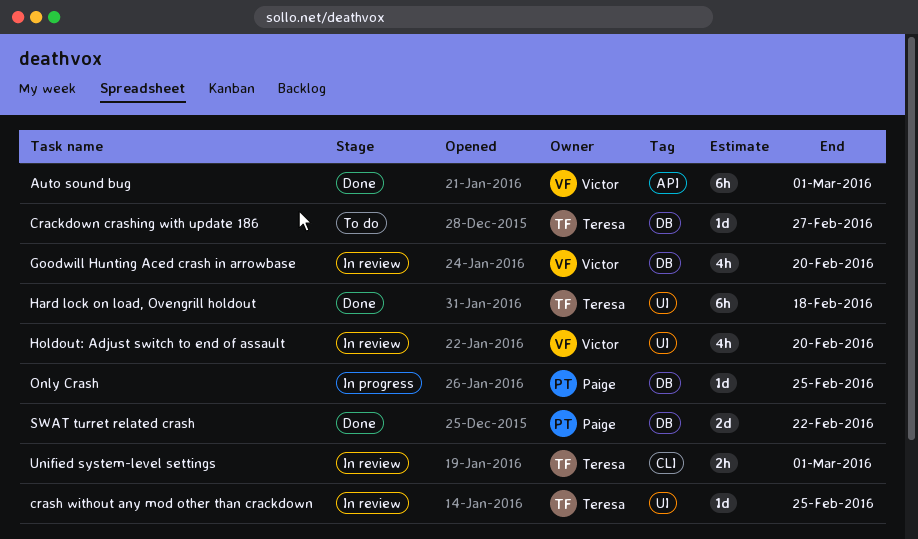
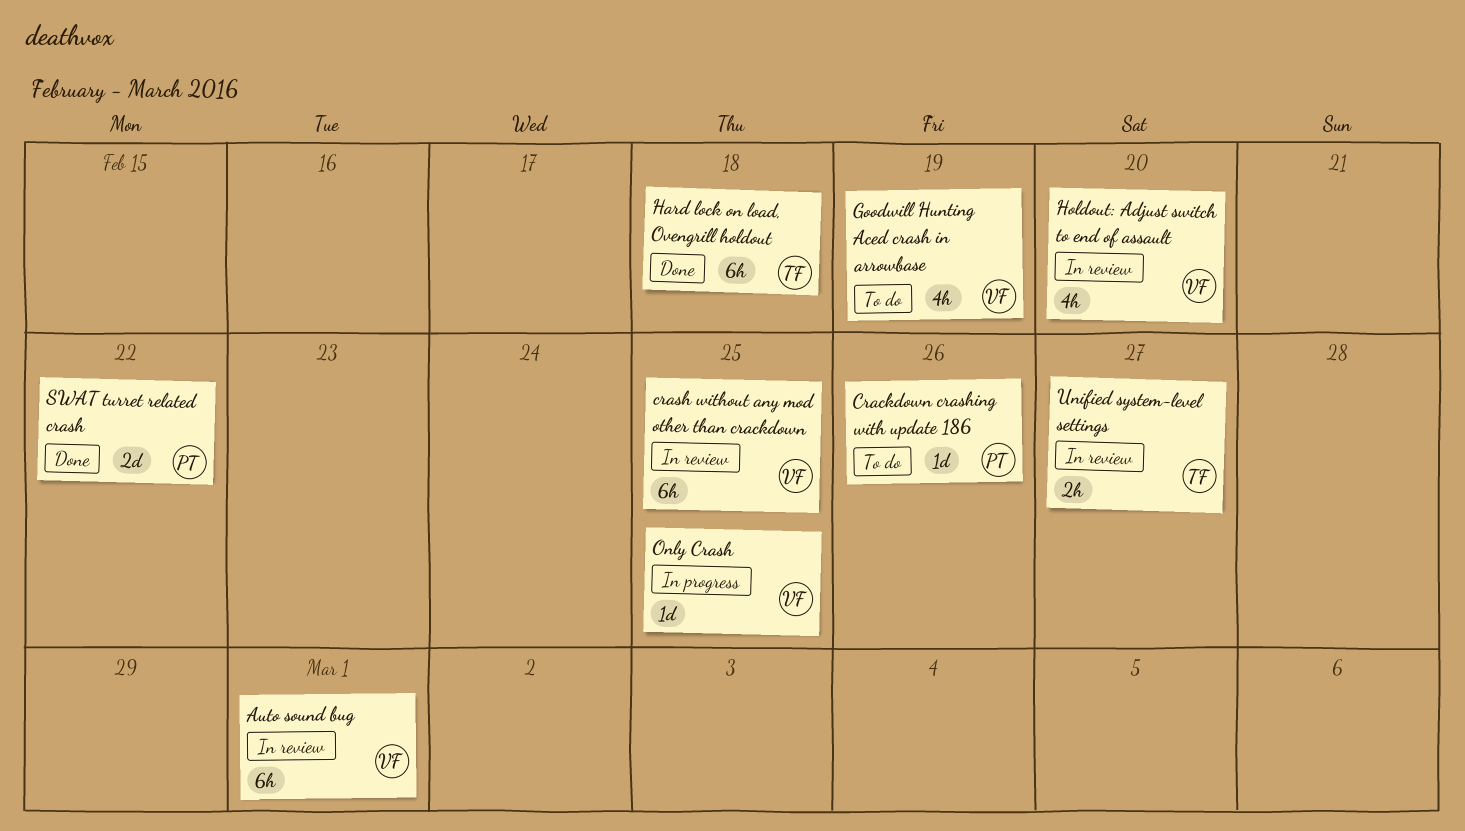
Auto sound bug, status: Done -> In review
Crackdown crashing with update 186, owner: Teresa -> Paige
Crackdown crashing with update 186, due: Feb 27 -> Feb 26
crash without any mod other than crackdown, owner: Teresa -> Victor
crash without any mod other than crackdown, estimate: 1d -> 6h
Goodwill Hunting Aced crash in arrowbase, status: In review -> To do
Goodwill Hunting Aced crash in arrowbase, due: Feb 20 -> Feb 19
Only Crash, owner: Paige -> Victor
Unified system-level settings, due: Mar 1 -> Feb 27

